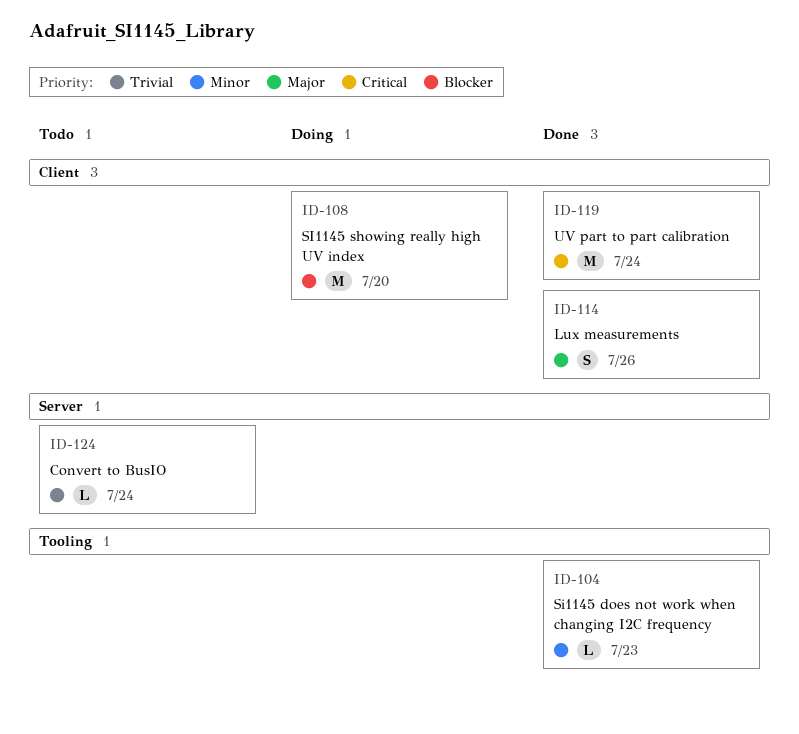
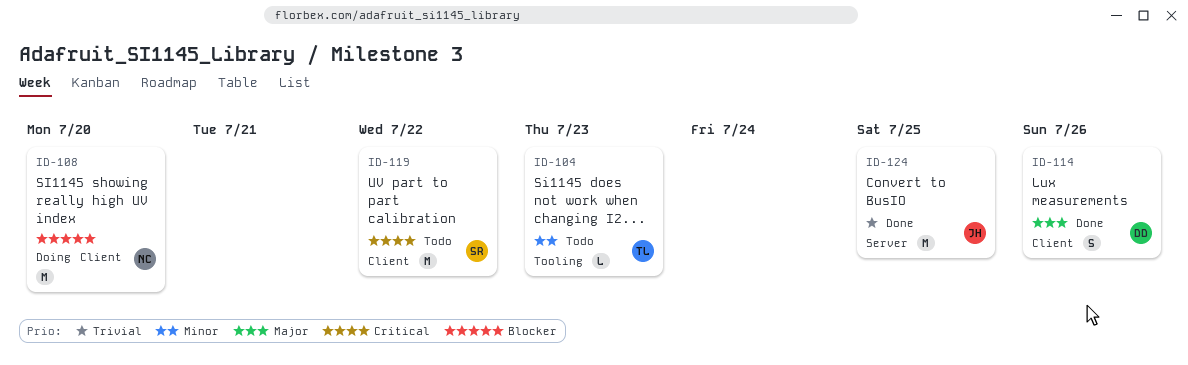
ID-104, status: Done -> Todo
ID-119, status: Done -> Todo
ID-119, due: Jul 24 -> Jul 22
ID-124, status: Todo -> Done
ID-124, estimate: L -> M
ID-124, due: Jul 24 -> Jul 25

